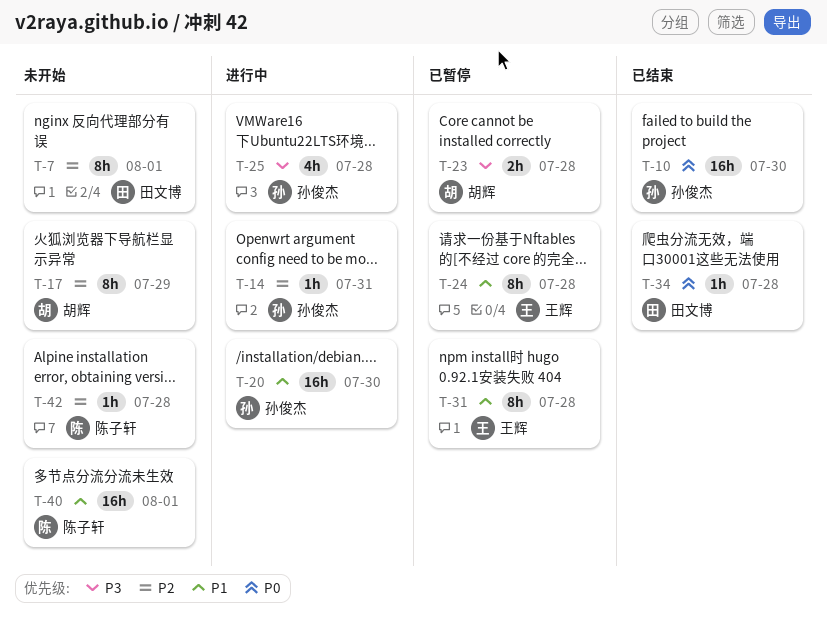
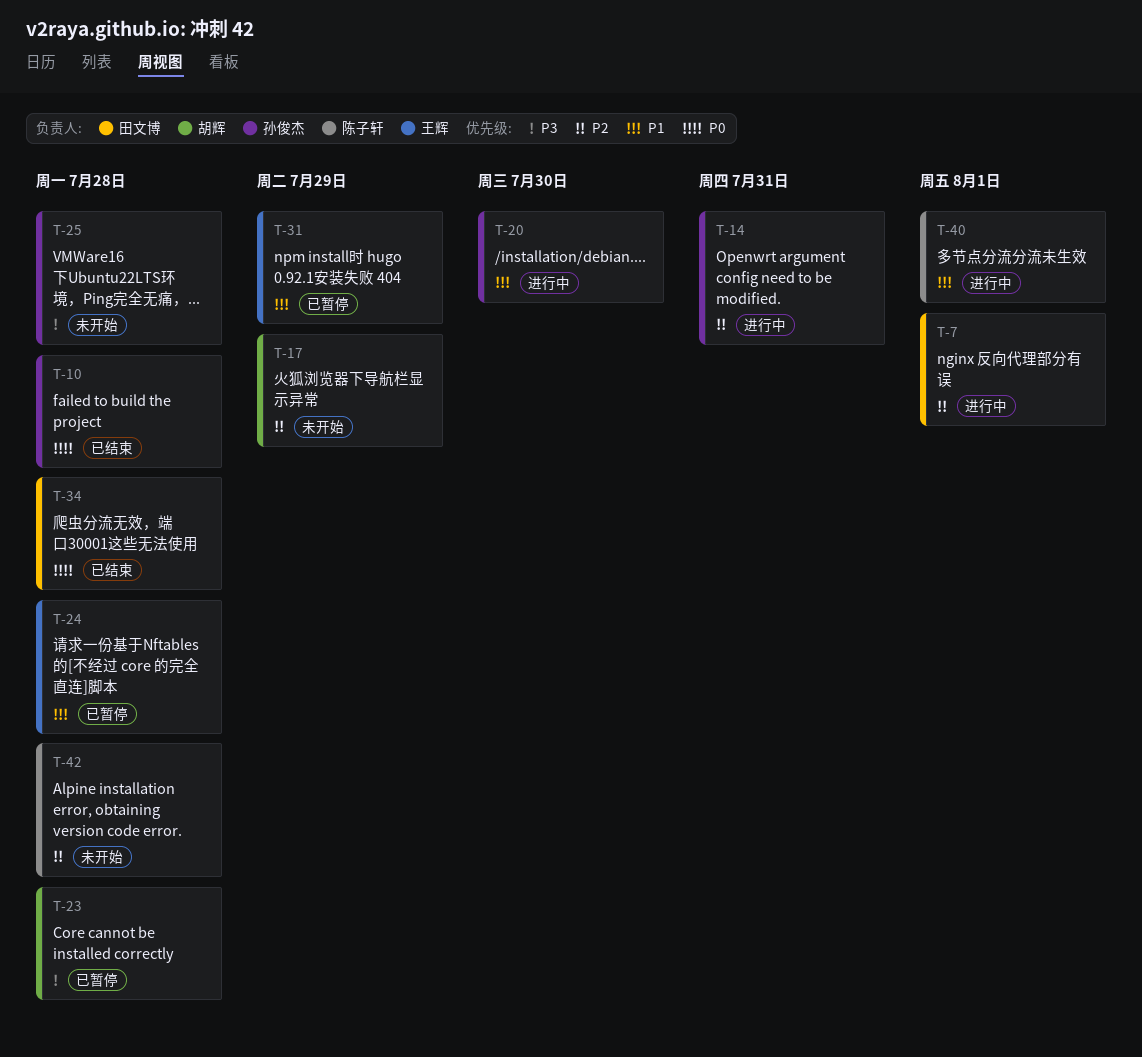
T-7, status: 未开始 -> 进行中
T-10, due: Jul 30 -> Jul 28
T-25, status: 进行中 -> 未开始
T-31, due: Jul 28 -> Jul 29
T-40, status: 未开始 -> 进行中

